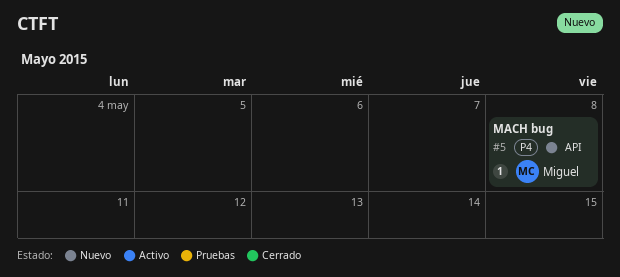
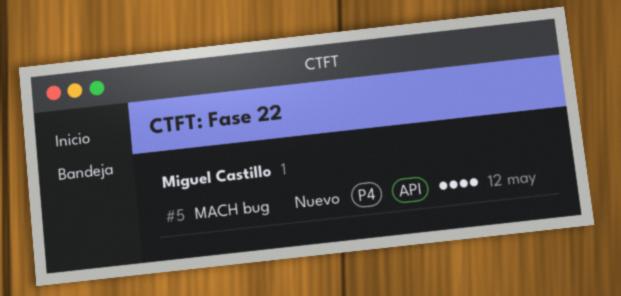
#5, estimate: 1 -> 4
#5, due: May 8 -> May 12

